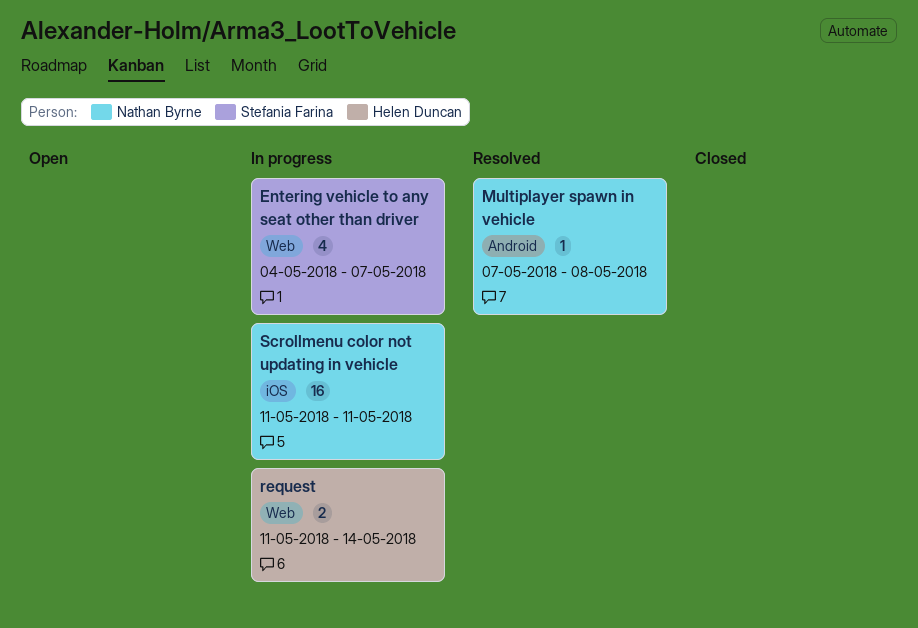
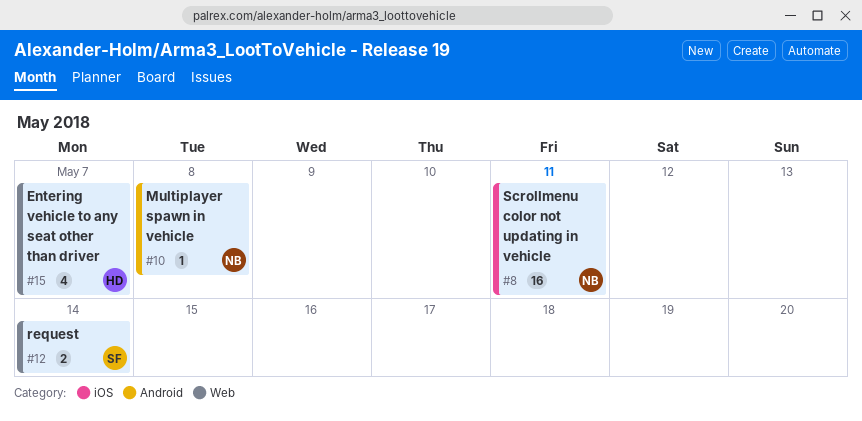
Entering vehicle to any seat other than driver, owner: Stefania Farina -> Helen Duncan
request, owner: Helen Duncan -> Stefania Farina

